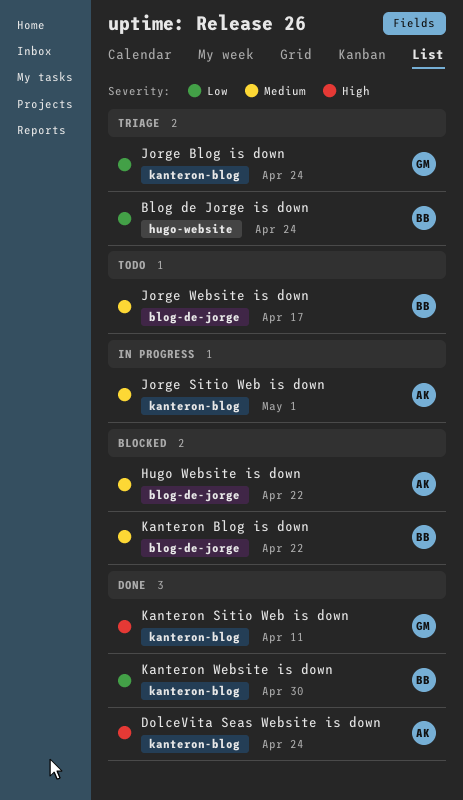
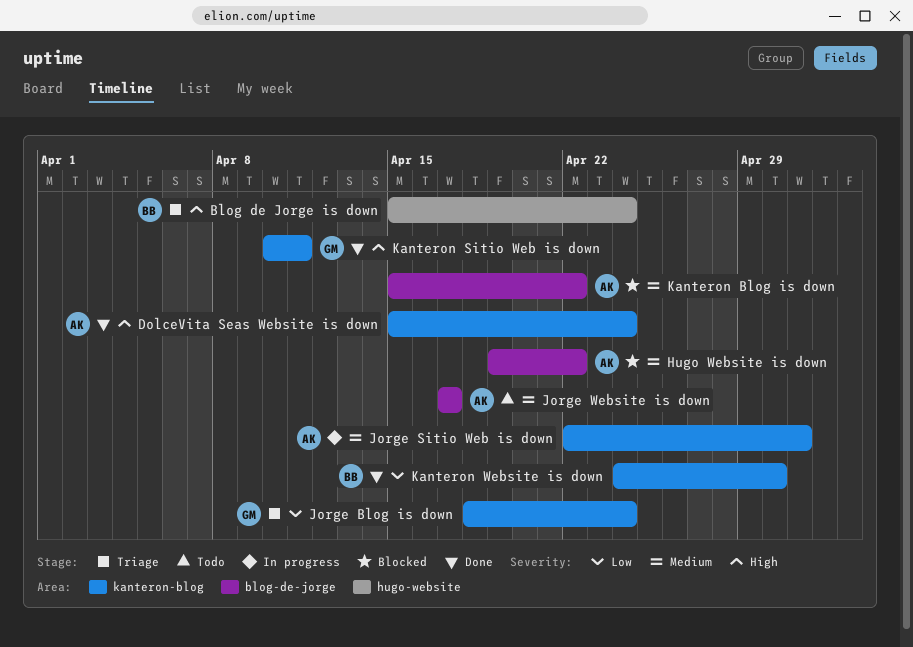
Blog de Jorge is down, priority: Low -> High
Jorge Website is down, owner: BB -> AK
Kanteron Blog is down, owner: BB -> AK

